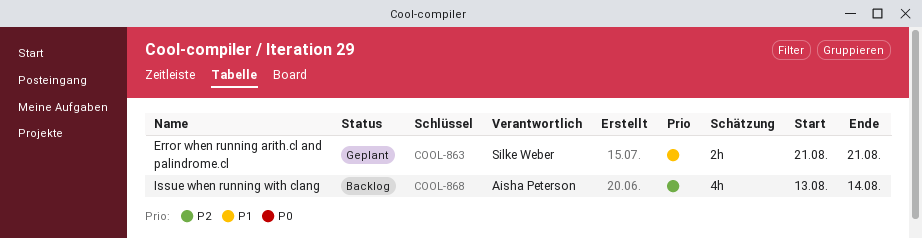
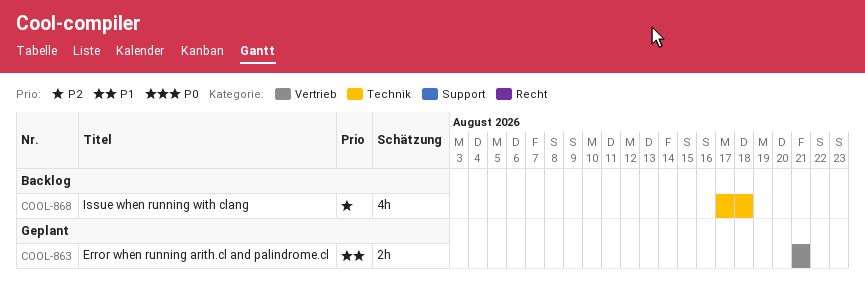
COOL-868, start: Aug 13 -> Aug 17
COOL-868, due: Aug 14 -> Aug 18

